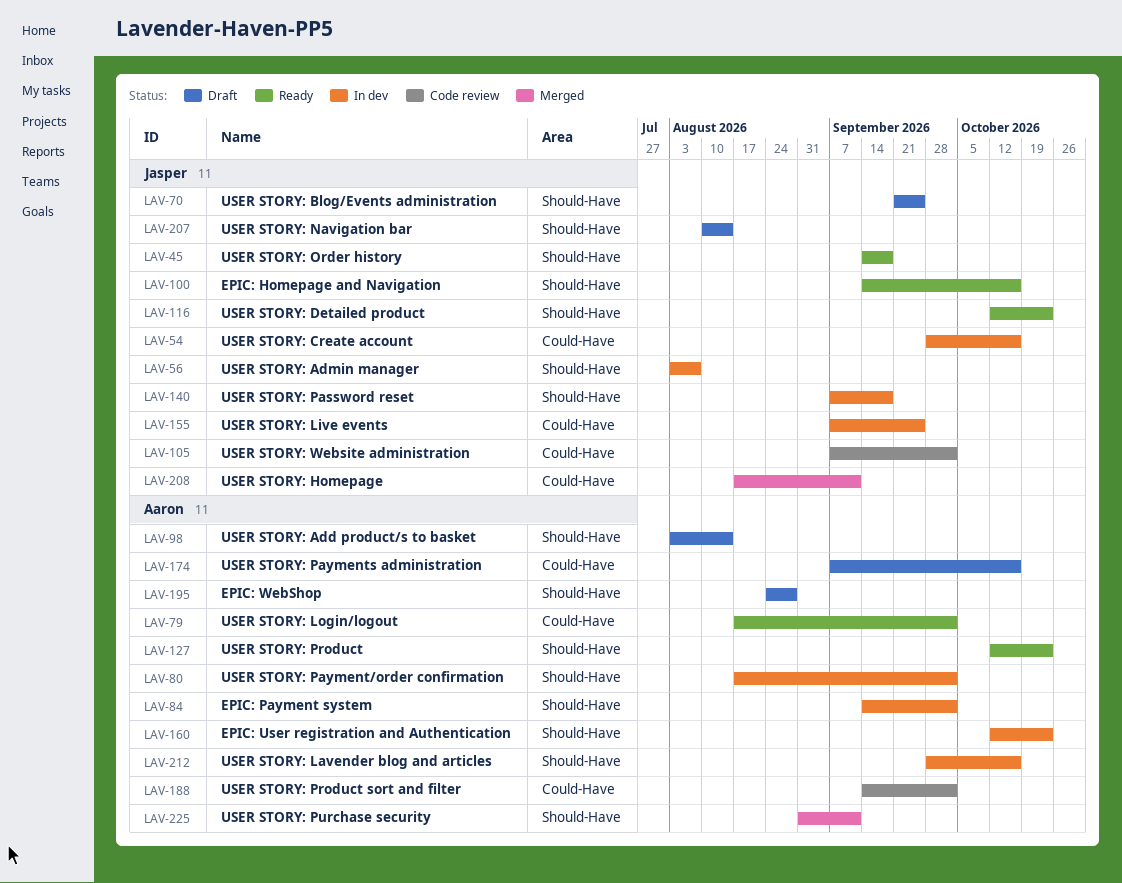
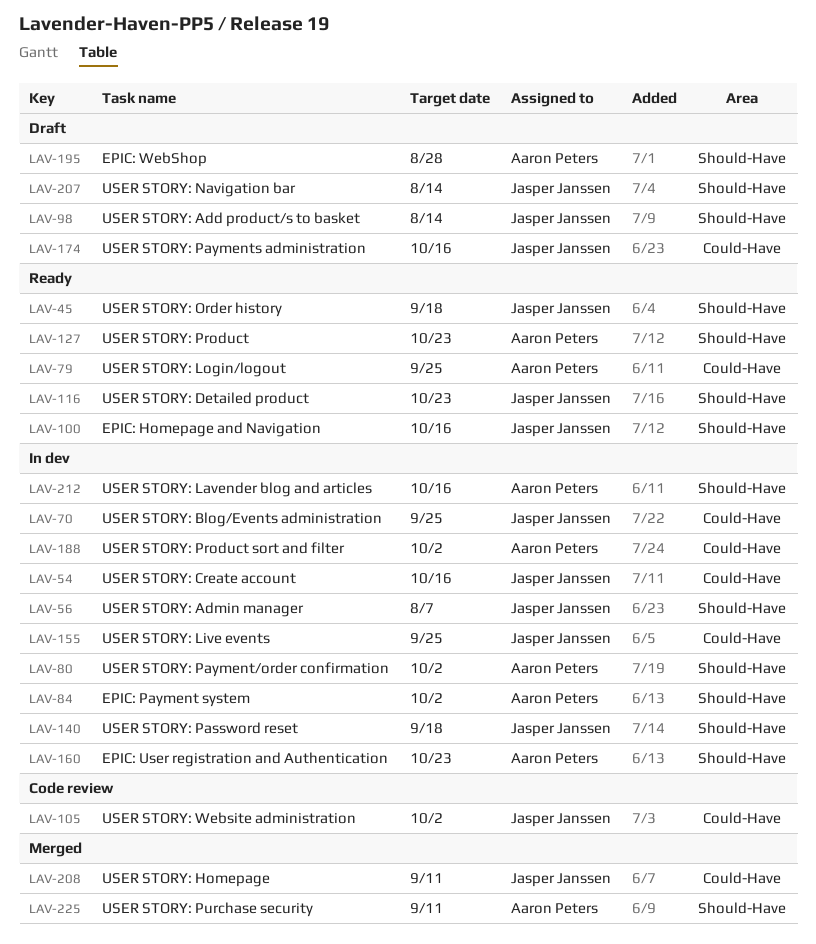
LAV-70, status: Draft -> In dev
LAV-70, label: Should-Have -> Could-Have
LAV-79, due: Oct 2 -> Sep 25
LAV-98, owner: Aaron Peters -> Jasper Janssen
LAV-174, owner: Aaron Peters -> Jasper Janssen
LAV-188, status: Code review -> In dev

